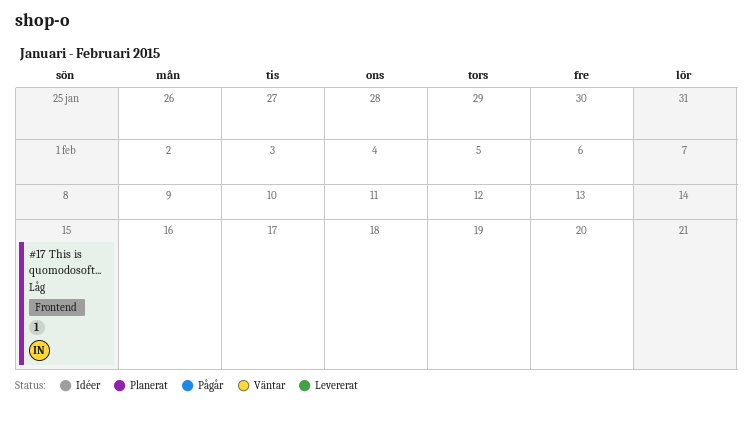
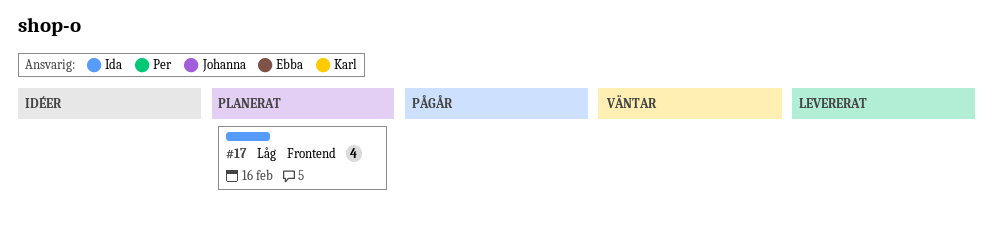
#17, estimate: 1 -> 4
#17, due: Feb 15 -> Feb 16

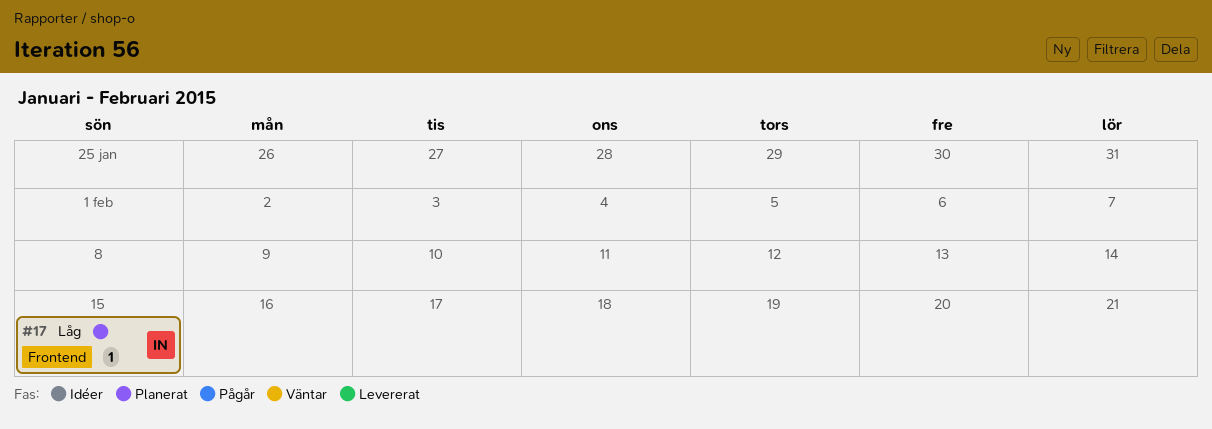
#17, estimate: 4 -> 1
#17, due: Feb 16 -> Feb 15

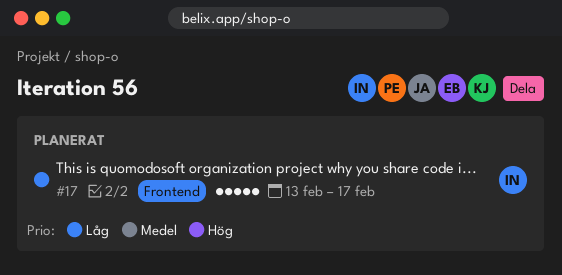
#17, estimate: 1 -> 5
#17, due: Feb 15 -> Feb 17

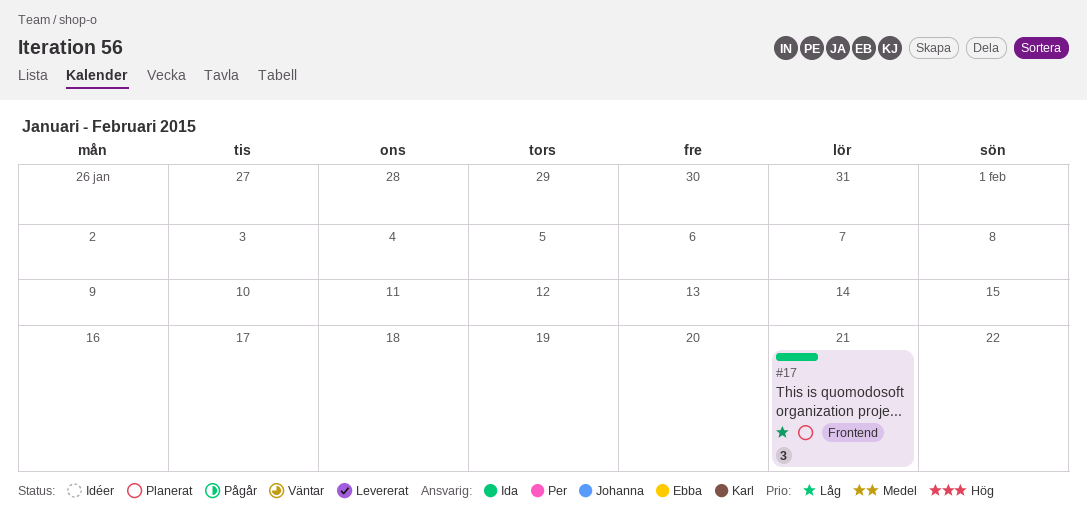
#17, estimate: 5 -> 3
#17, due: Feb 17 -> Feb 21

